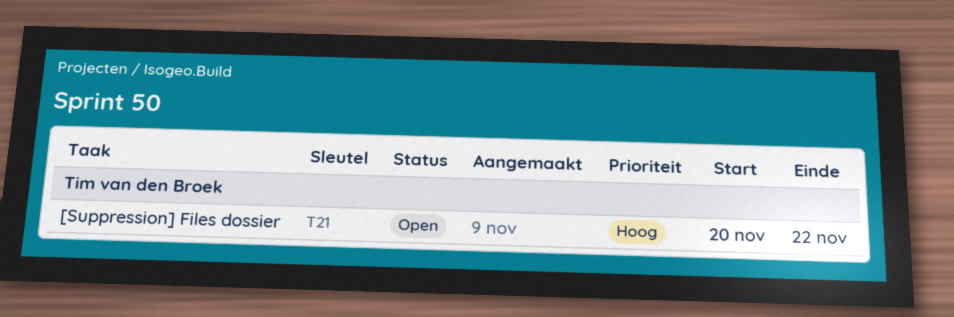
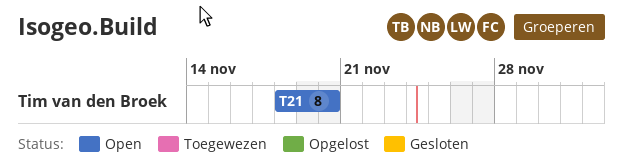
T21, start: Nov 20 -> Nov 18
T21, due: Nov 22 -> Nov 20

